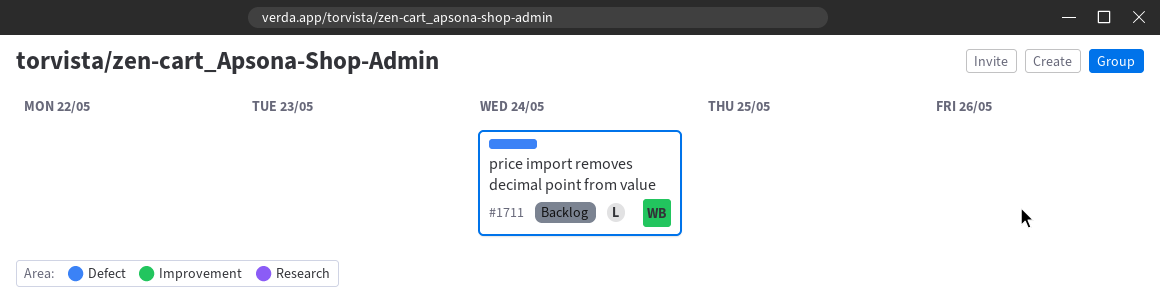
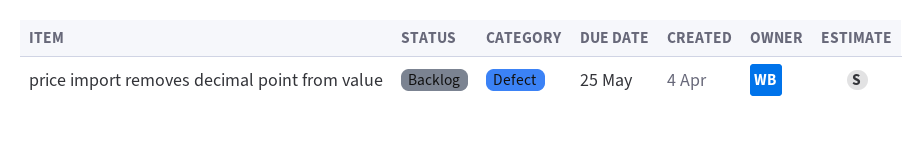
price import removes decimal point from value, estimate: L -> S
price import removes decimal point from value, due: May 24 -> May 25

